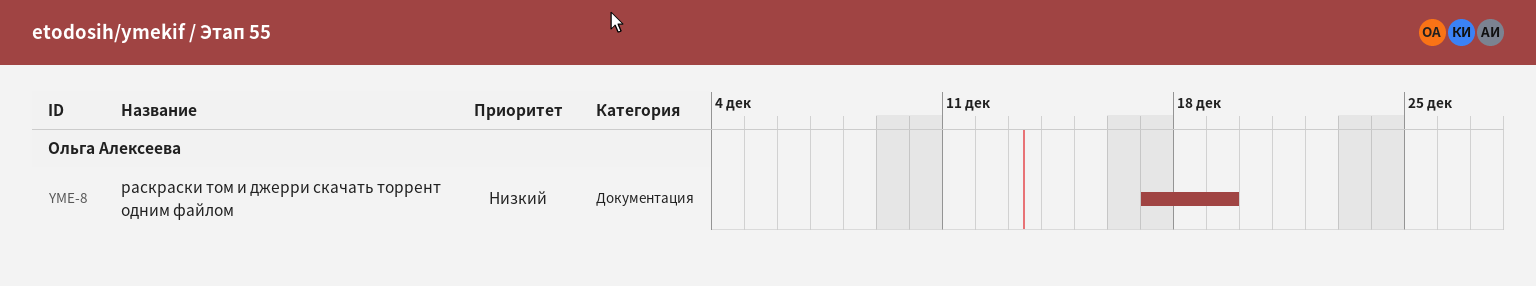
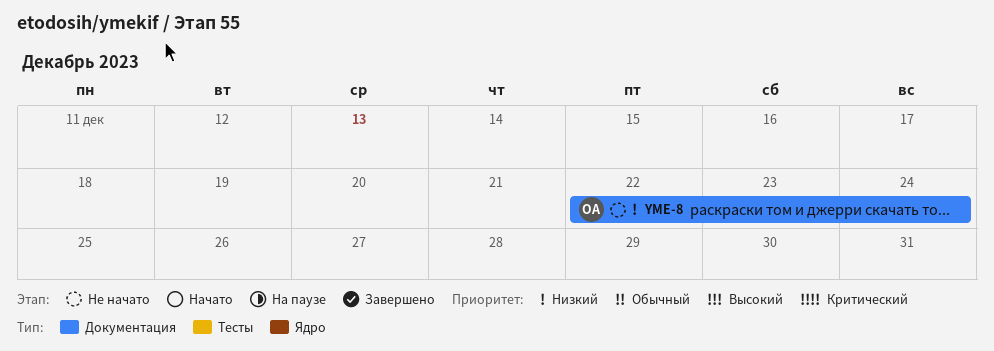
YME-8, start: Dec 17 -> Dec 22
YME-8, due: Dec 19 -> Dec 24

